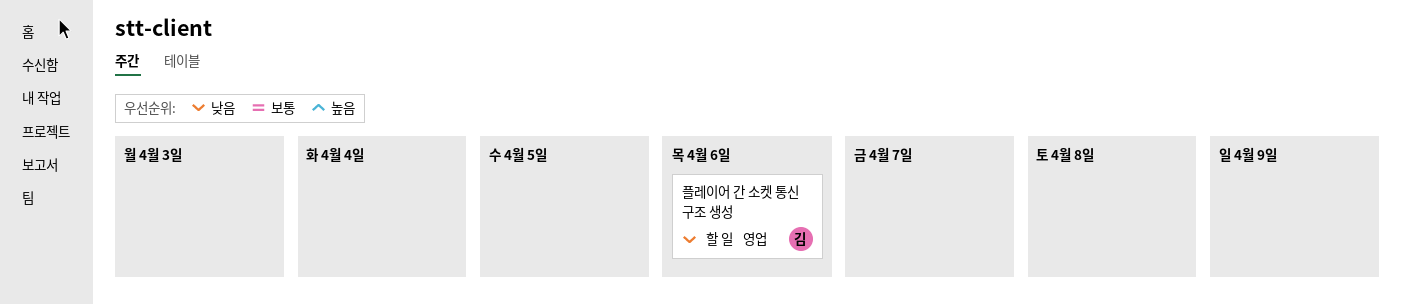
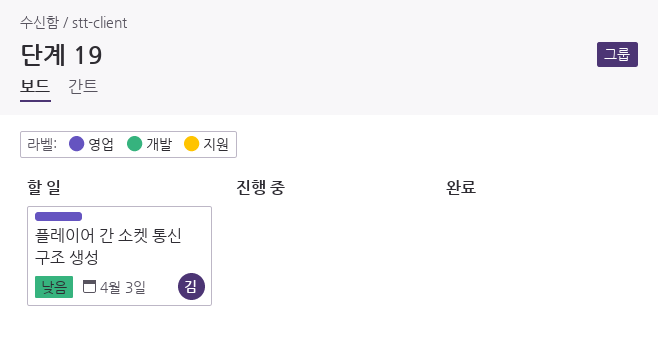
플레이어 간 소켓 통신 구조 생성, due: Apr 6 -> Apr 3

